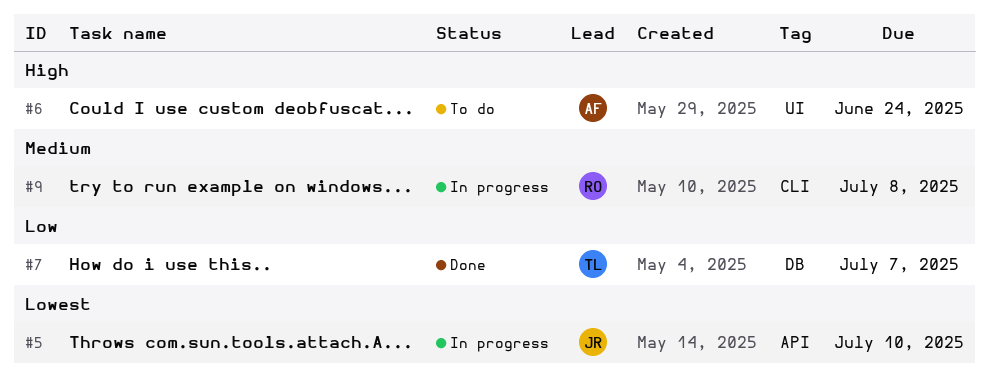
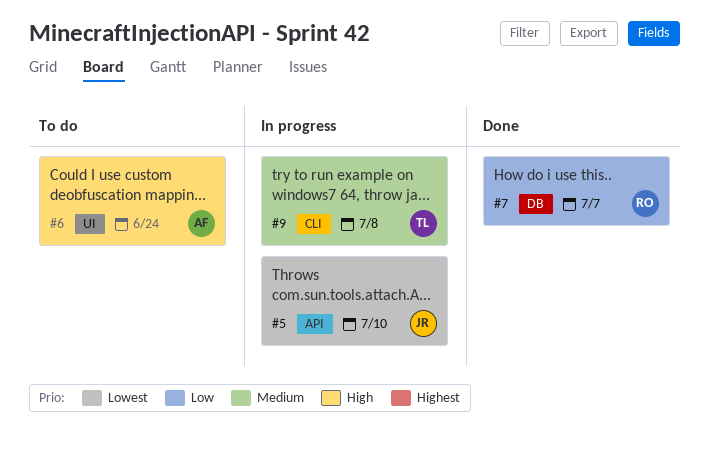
#7, owner: TL -> RO
#9, owner: RO -> TL

